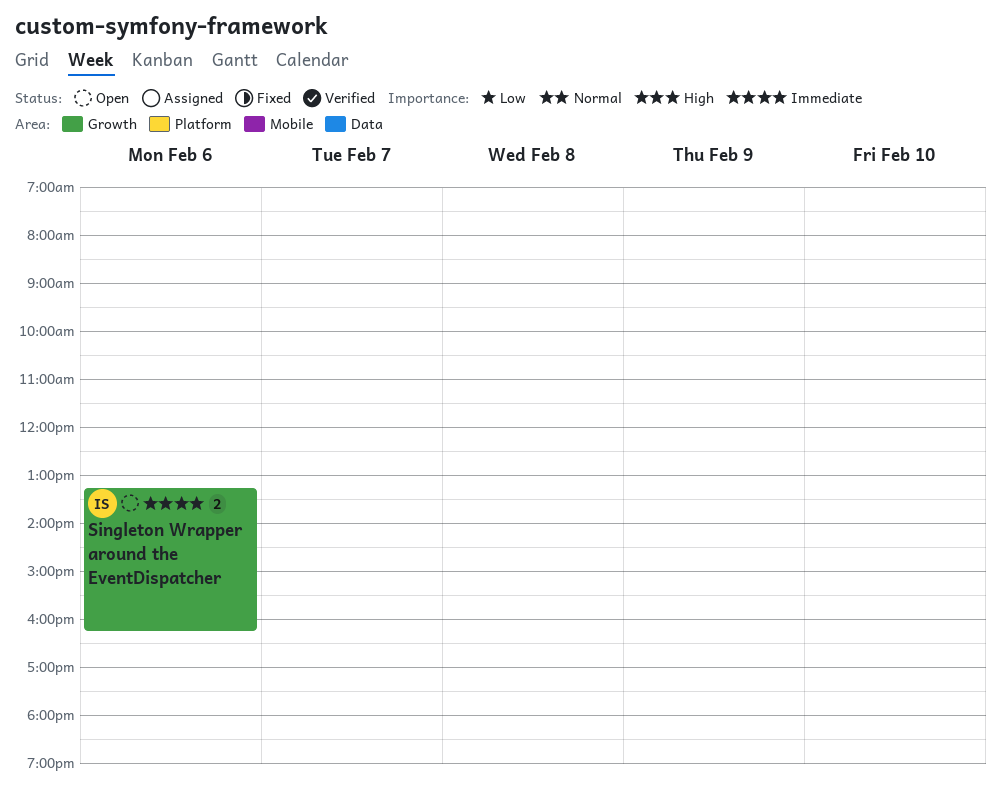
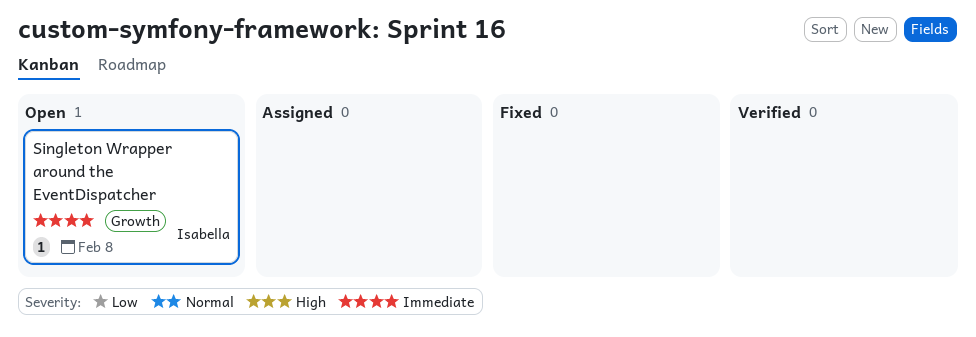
Singleton Wrapper around the EventDispatcher, estimate: 2 -> 1
Singleton Wrapper around the EventDispatcher, day: Feb 6 -> Feb 8

